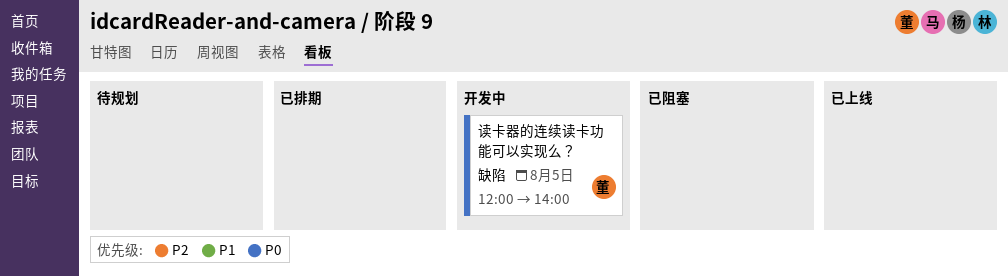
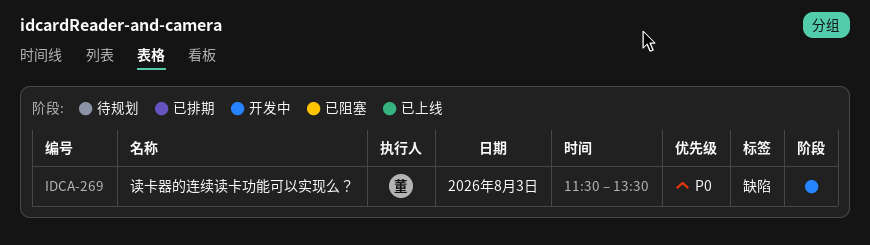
读卡器的连续读卡功能可以实现么？, day: Aug 5 -> Aug 3
读卡器的连续读卡功能可以实现么？, begins: 12:00 -> 11:30
读卡器的连续读卡功能可以实现么？, ends: 14:00 -> 13:30

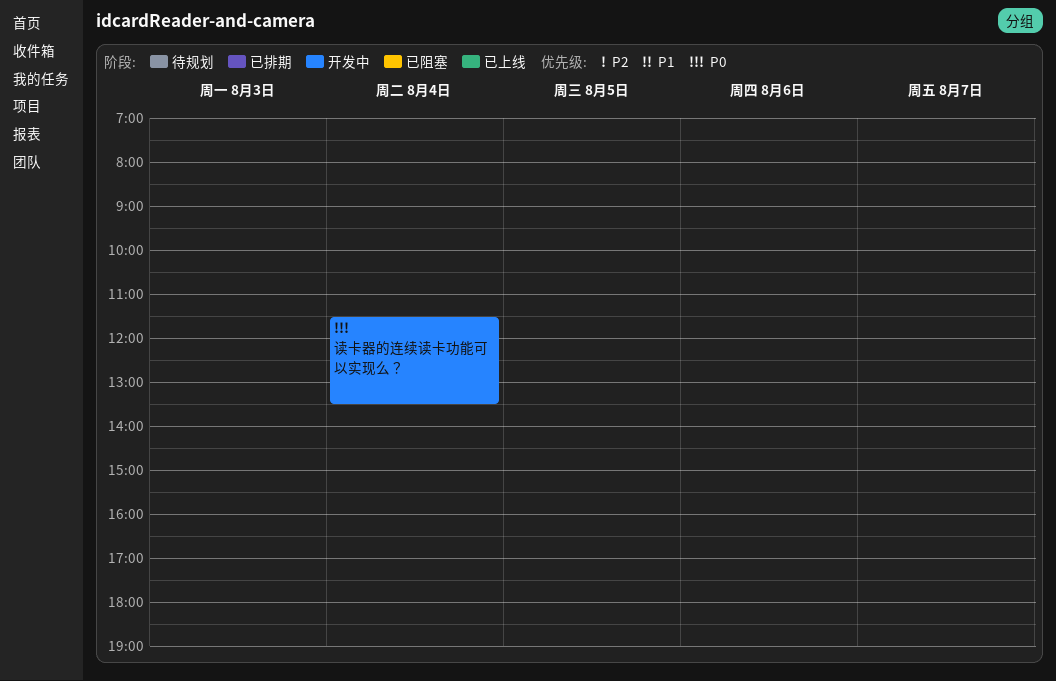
读卡器的连续读卡功能可以实现么？, day: Aug 3 -> Aug 4

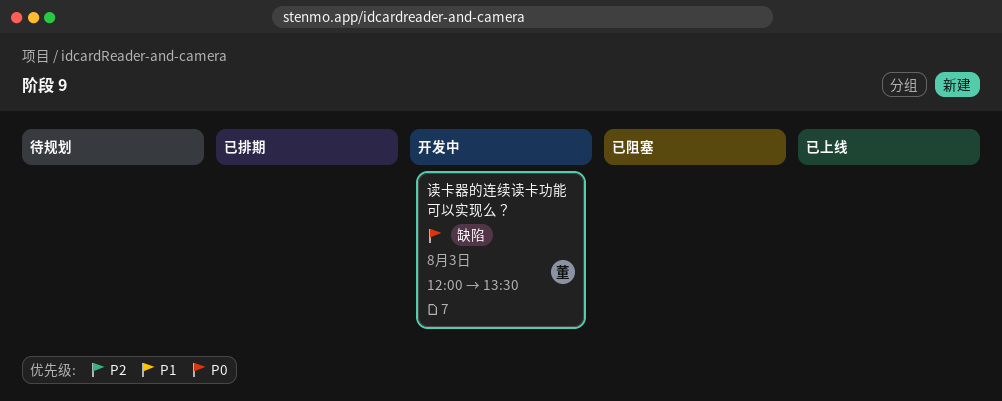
读卡器的连续读卡功能可以实现么？, day: Aug 4 -> Aug 3
读卡器的连续读卡功能可以实现么？, begins: 11:30 -> 12:00

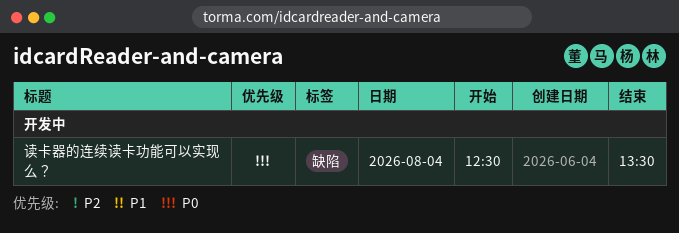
读卡器的连续读卡功能可以实现么？, day: Aug 3 -> Aug 4
读卡器的连续读卡功能可以实现么？, begins: 12:00 -> 12:30

